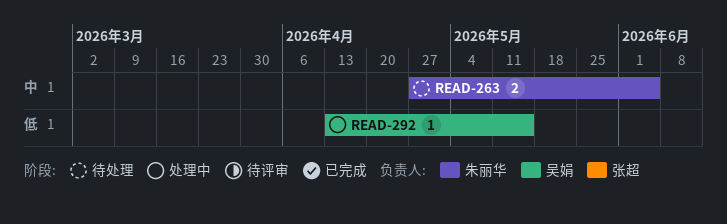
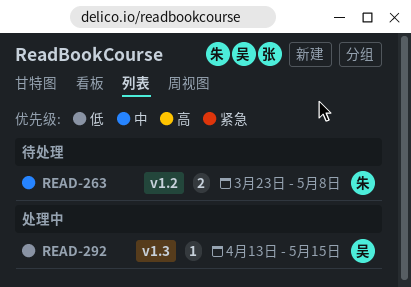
READ-263, start: Apr 27 -> Mar 23
READ-263, due: Jun 5 -> May 8

